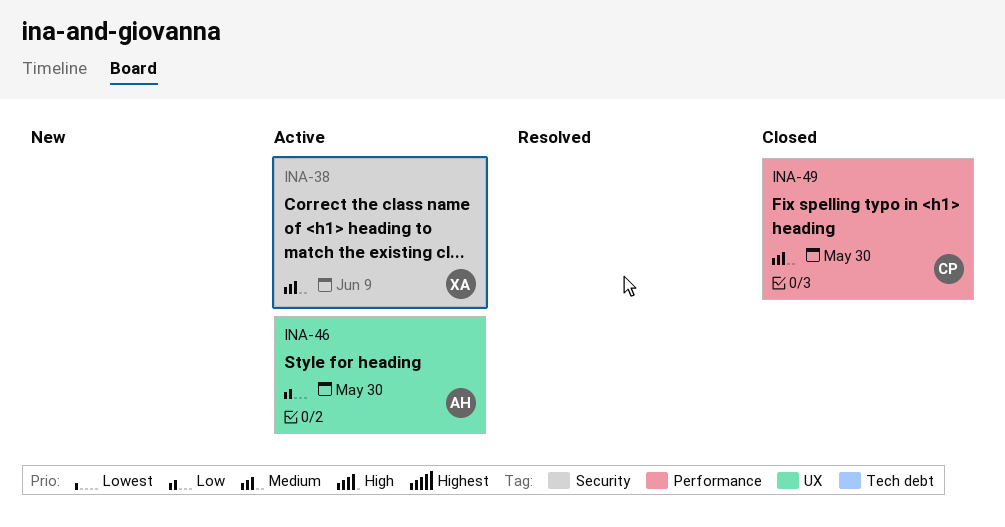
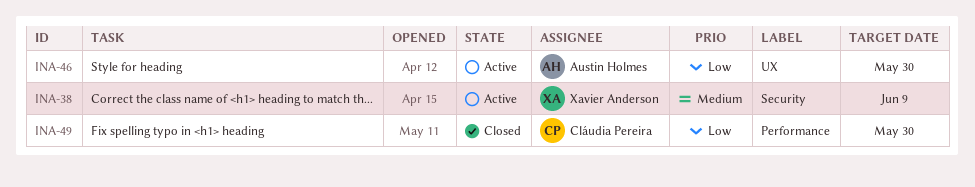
INA-49, priority: Medium -> Low

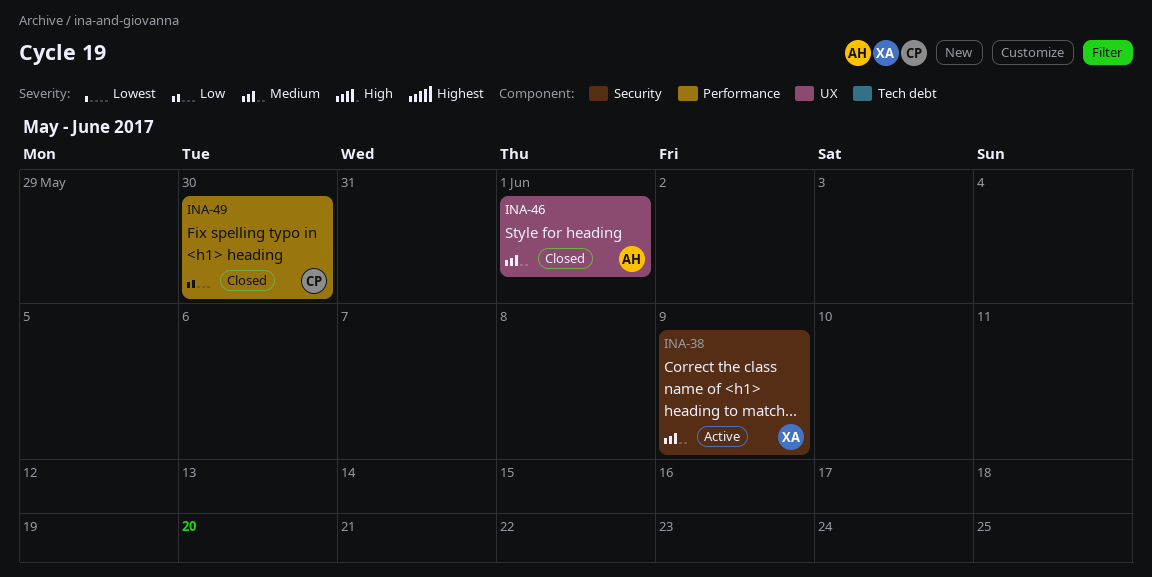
INA-46, status: Active -> Closed
INA-46, priority: Low -> Medium
INA-46, due: May 30 -> Jun 1

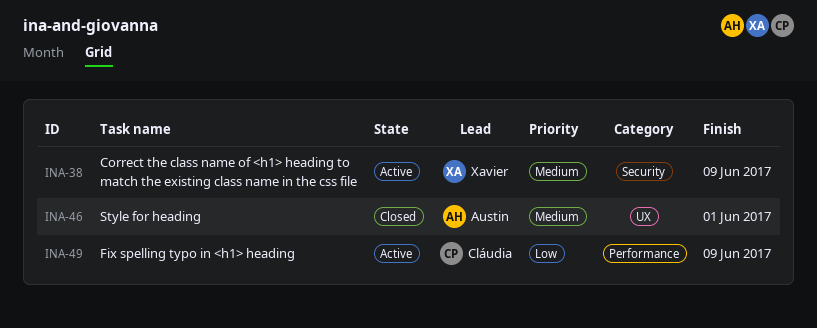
INA-49, status: Closed -> Active
INA-49, due: May 30 -> Jun 9

